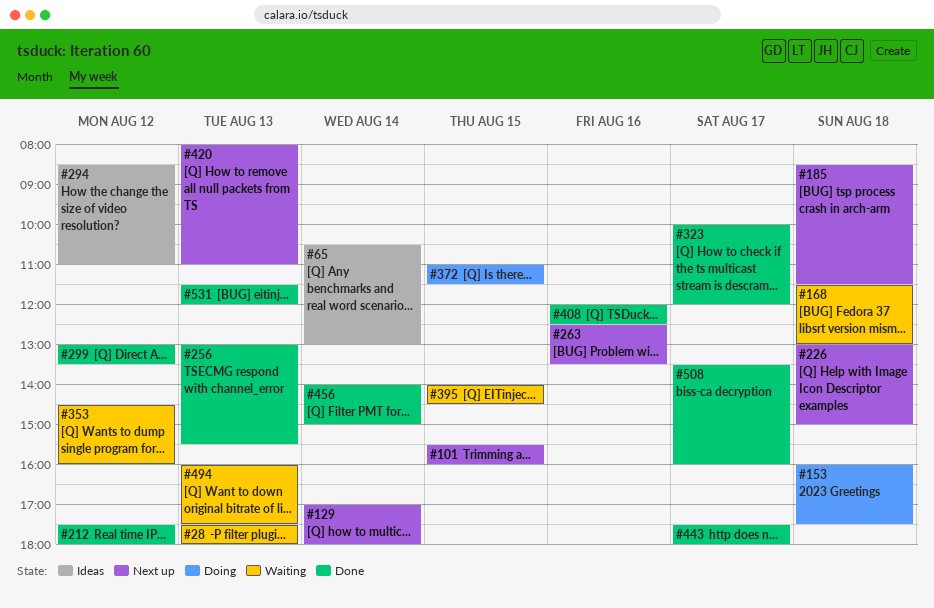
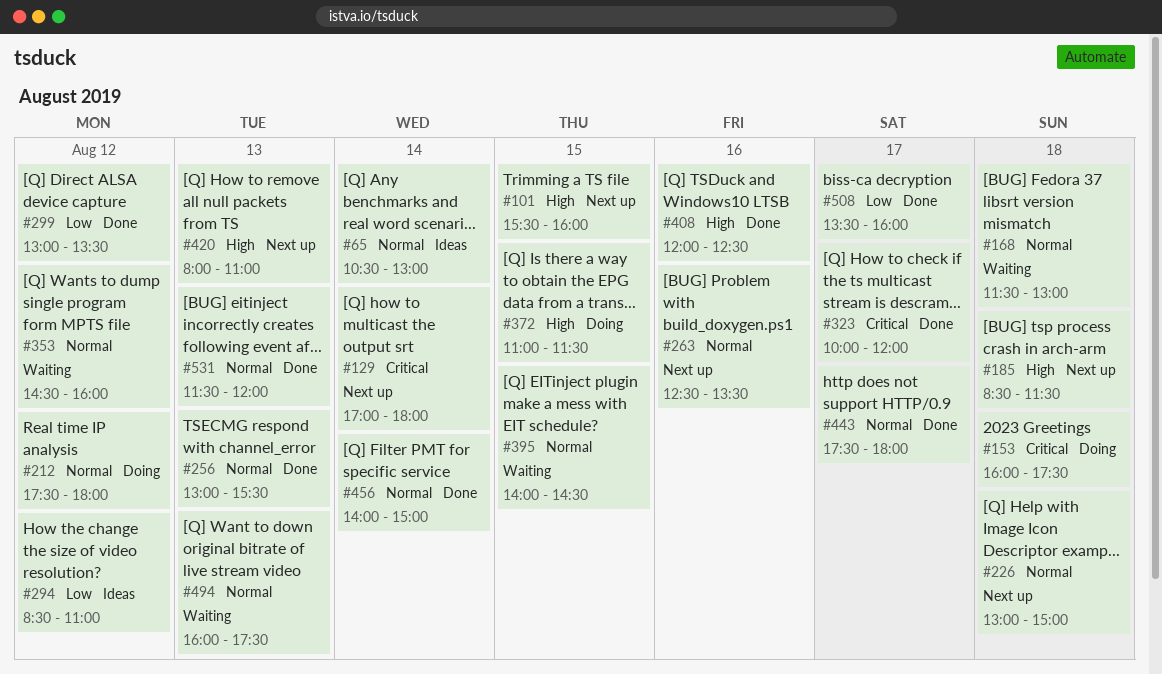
#28: present -> none
#212, status: Done -> Doing

